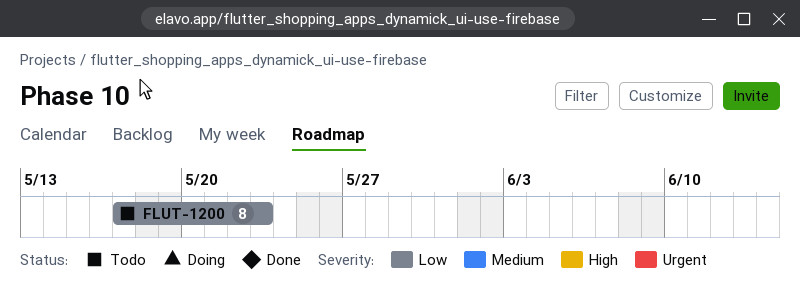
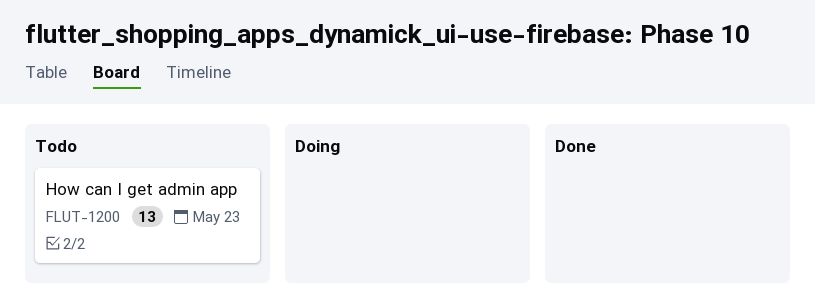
FLUT-1200, estimate: 8 -> 13

